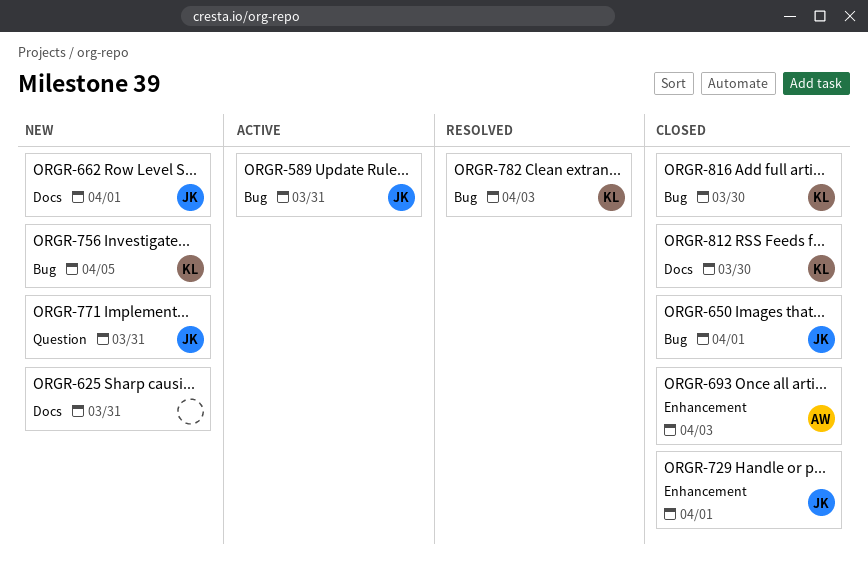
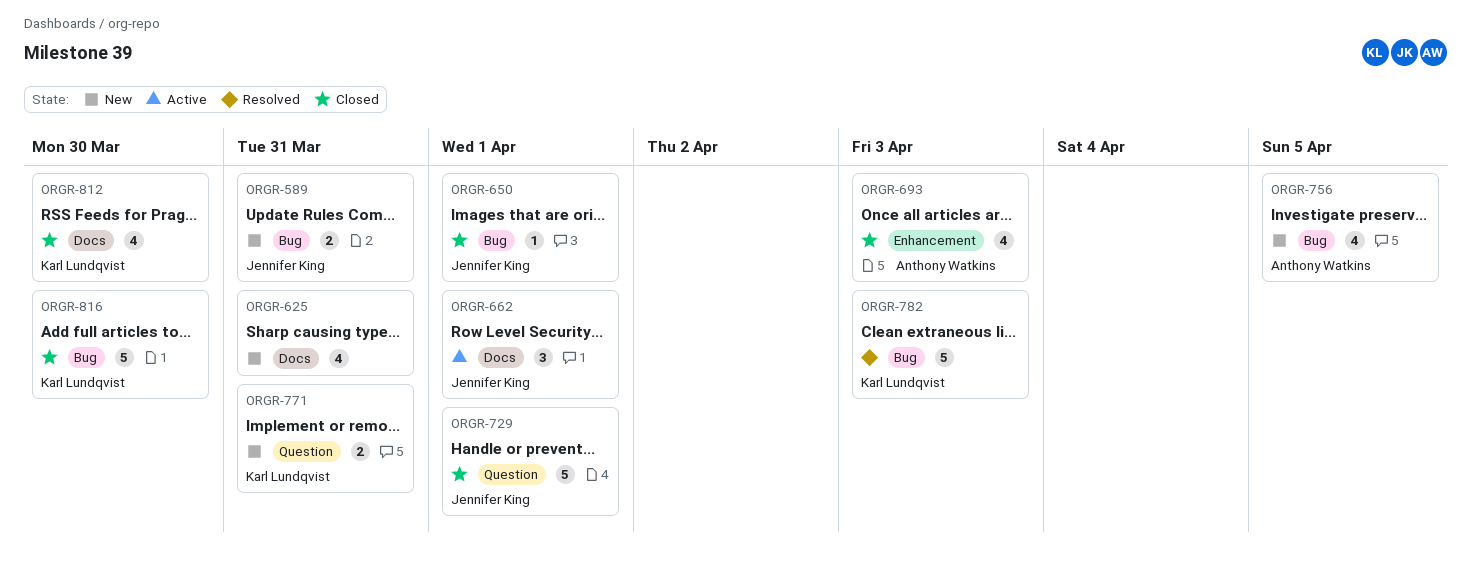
ORGR-589, status: Active -> New
ORGR-662, status: New -> Active
ORGR-729, label: Enhancement -> Question
ORGR-756, owner: Karl Lundqvist -> Anthony Watkins
ORGR-771, owner: Jennifer King -> Karl Lundqvist

